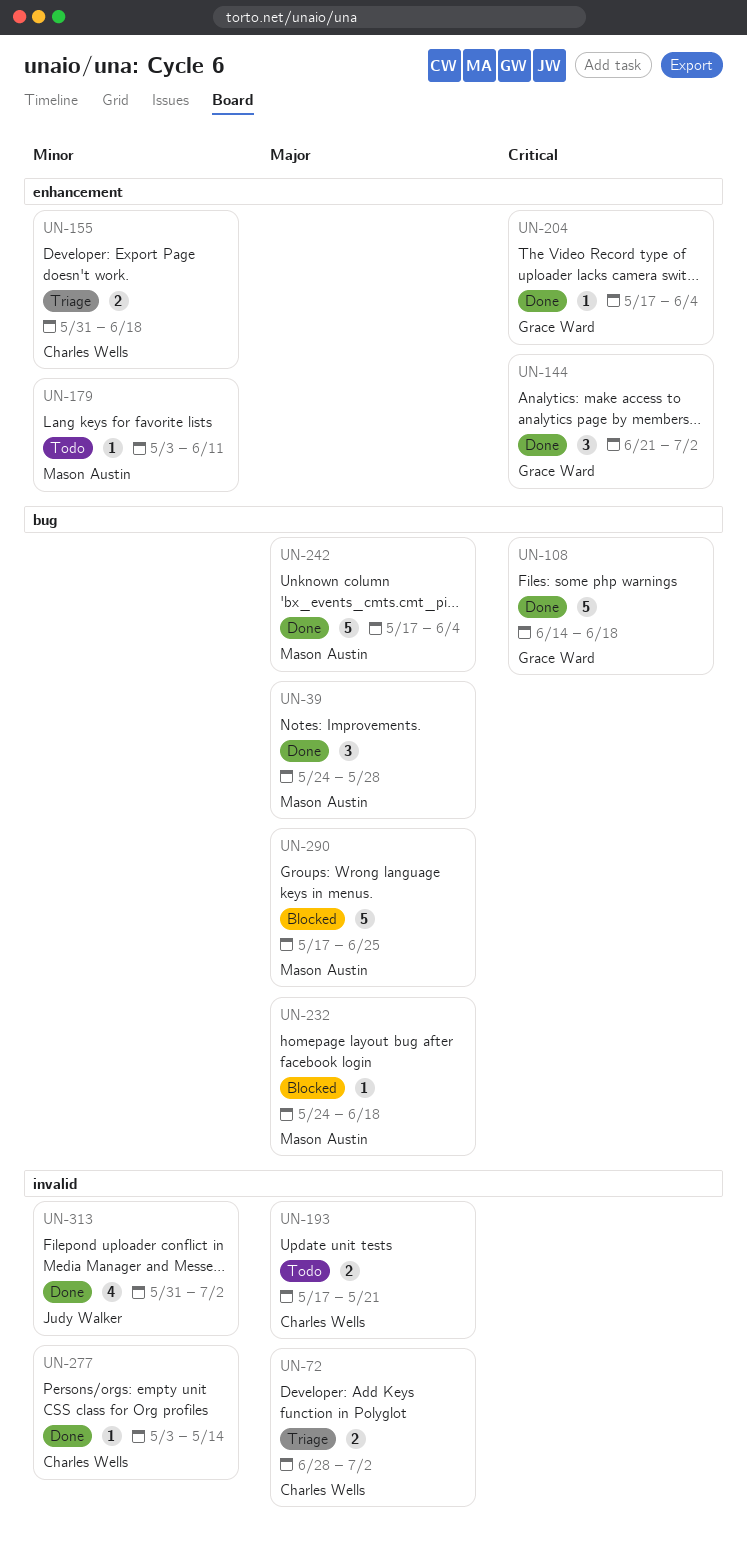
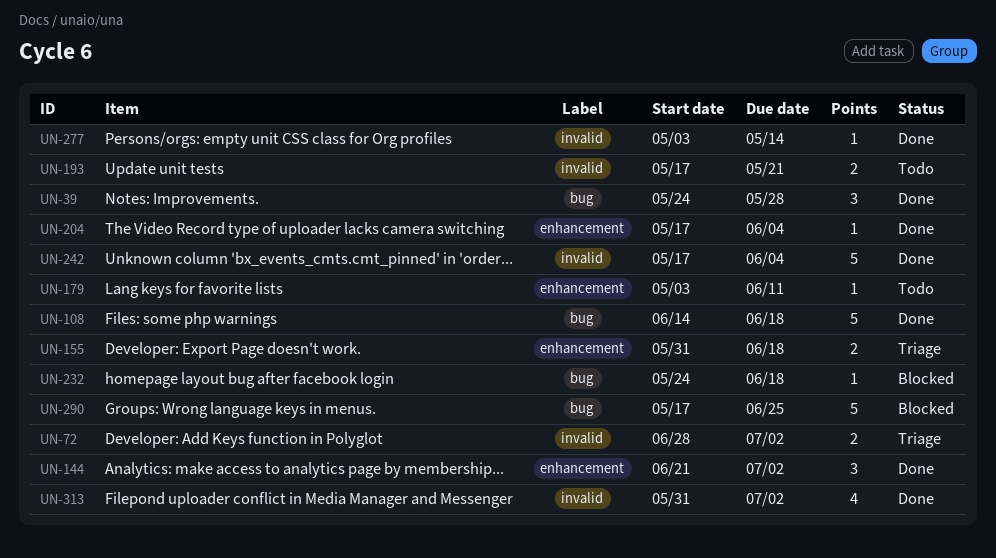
UN-242, label: bug -> invalid

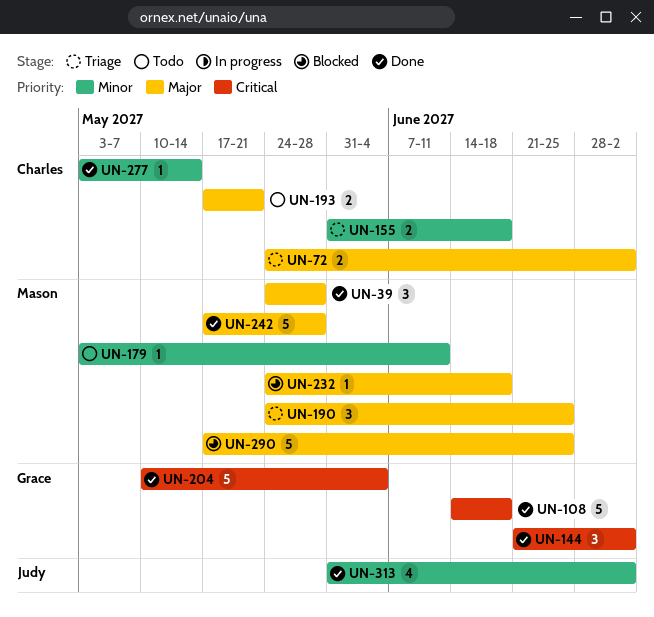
UN-72, start: Jun 28 -> May 24
UN-190: none -> present
UN-204, estimate: 1 -> 5
UN-204, start: May 17 -> May 10
UN-242, due: Jun 4 -> May 28

